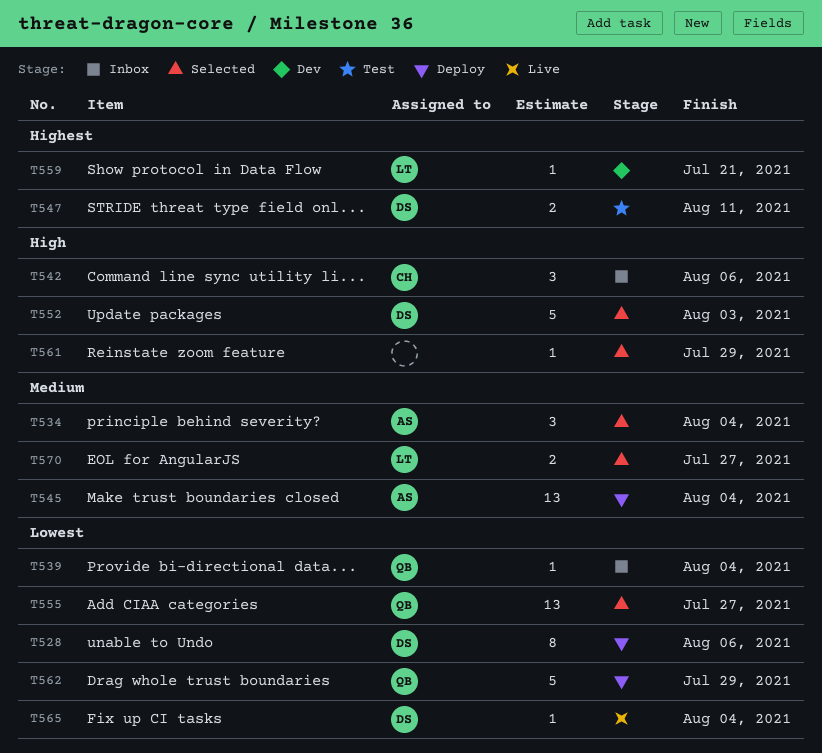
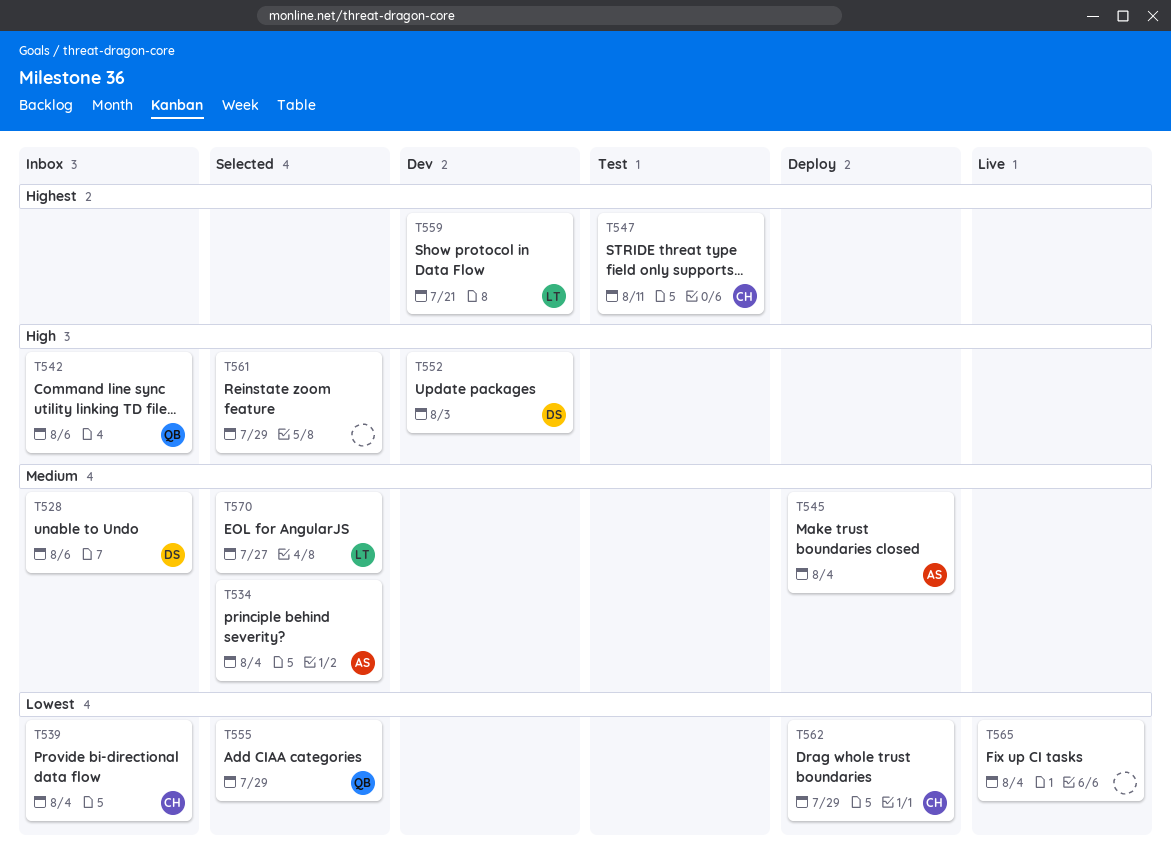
T528, status: Deploy -> Inbox
T528, priority: Lowest -> Medium
T539, owner: QB -> CH
T542, owner: CH -> QB
T547, owner: DS -> CH
T552, status: Selected -> Dev
T555, due: Jul 27 -> Jul 29
T562, owner: QB -> CH
T565, owner: DS -> none

